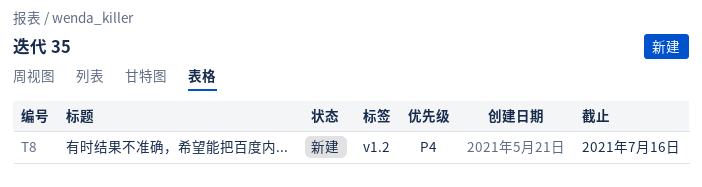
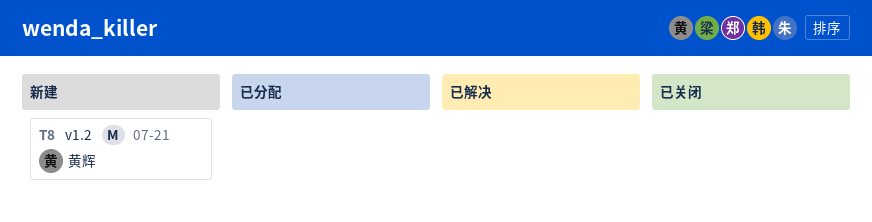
T8, due: Jul 16 -> Jul 21

